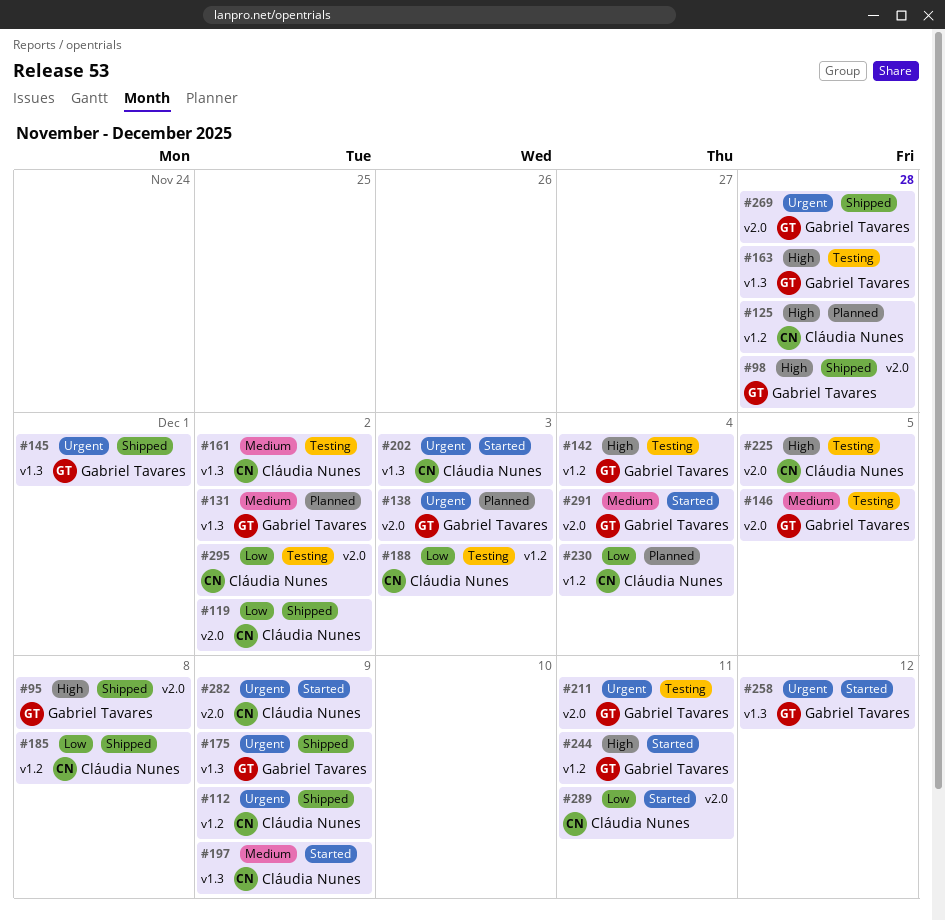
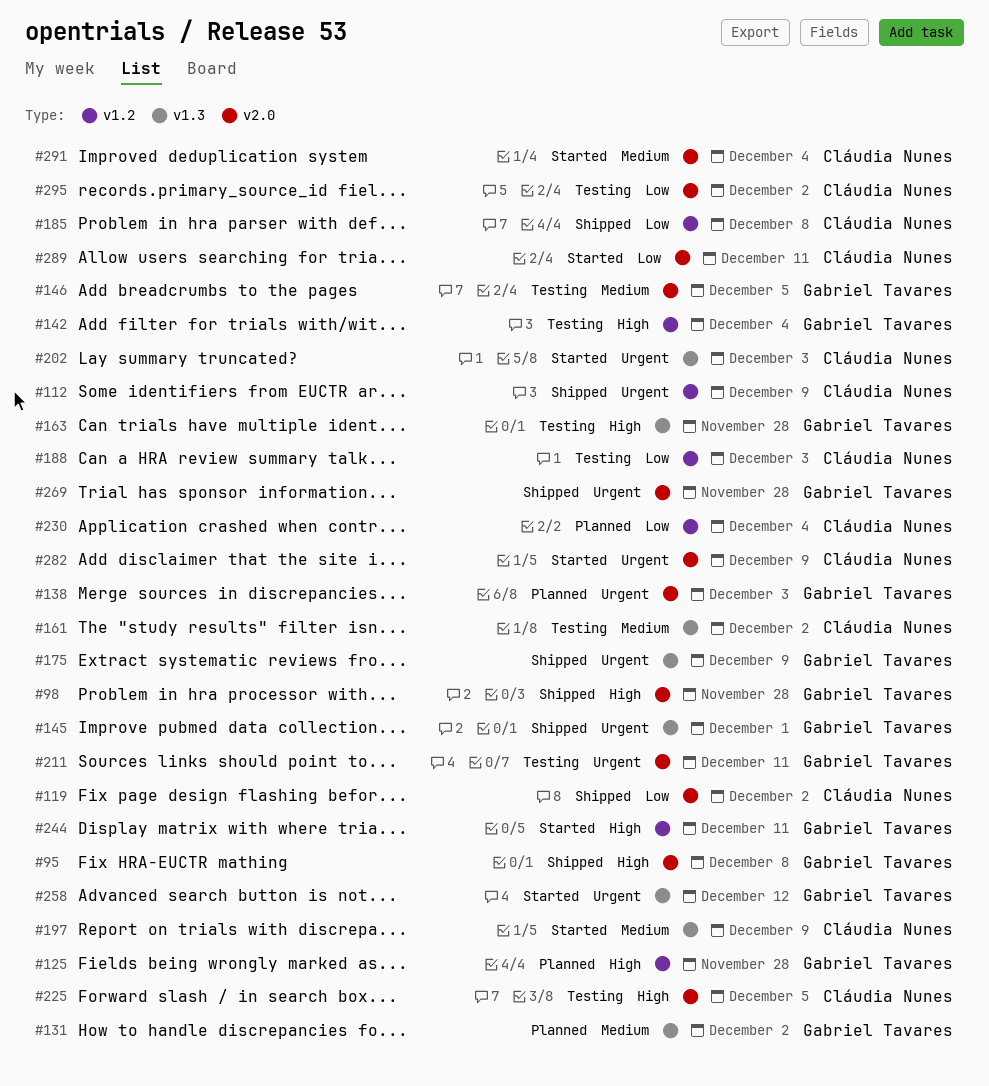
#125, owner: Cláudia Nunes -> Gabriel Tavares
#291, owner: Gabriel Tavares -> Cláudia Nunes

